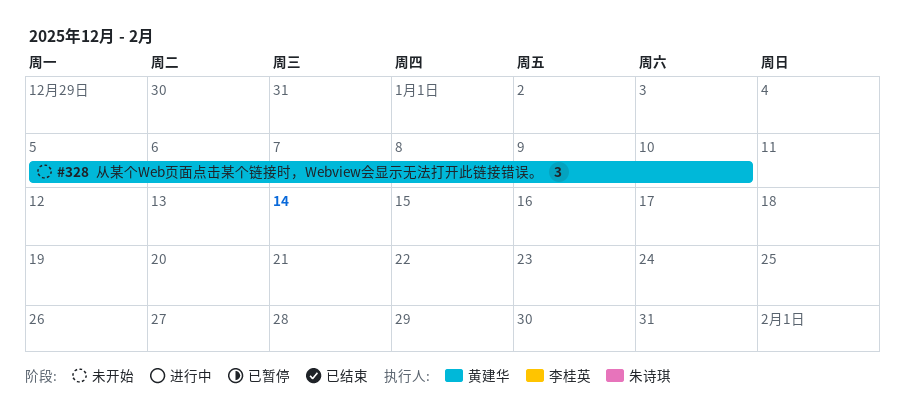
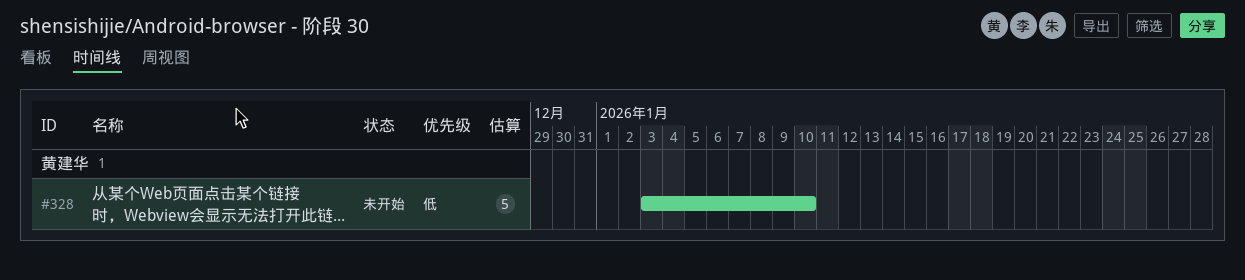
#328, estimate: 3 -> 5
#328, start: Jan 5 -> Jan 3

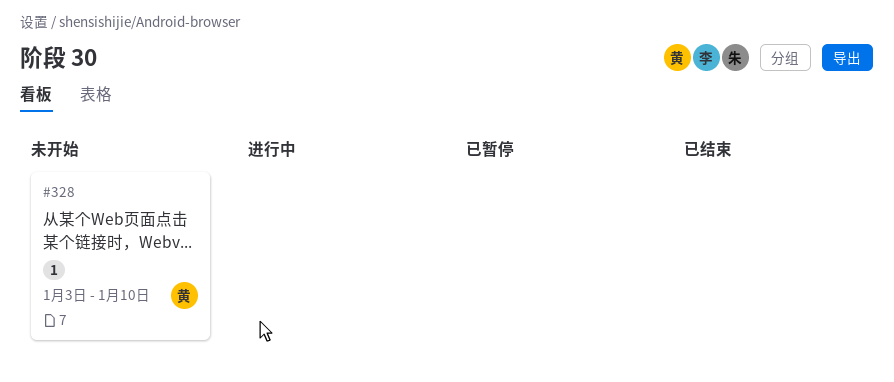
#328, estimate: 5 -> 1

